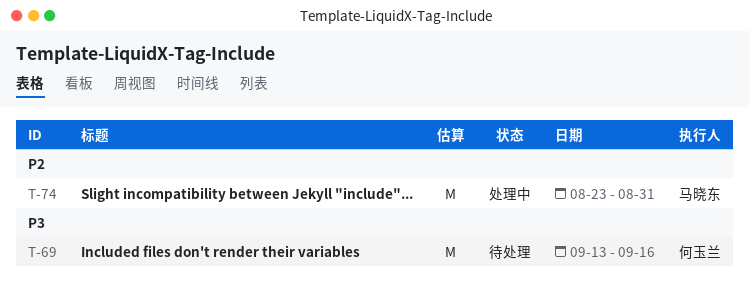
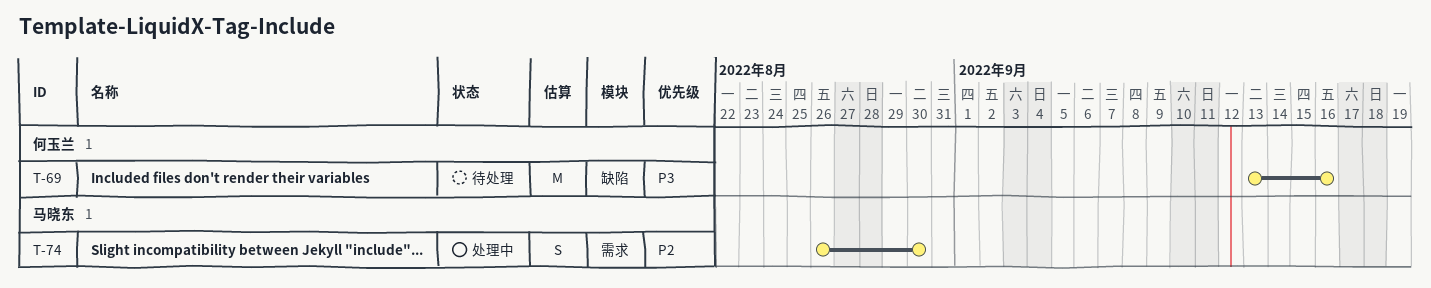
T-74, estimate: M -> S
T-74, start: Aug 23 -> Aug 26
T-74, due: Aug 31 -> Aug 30

